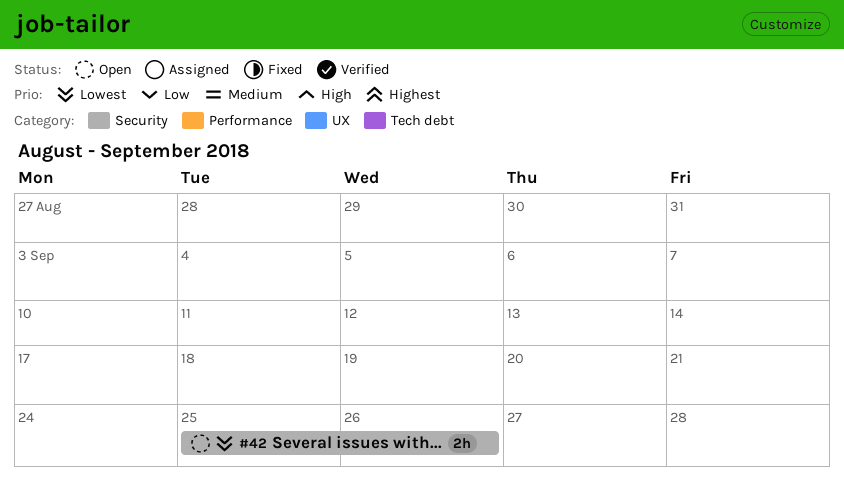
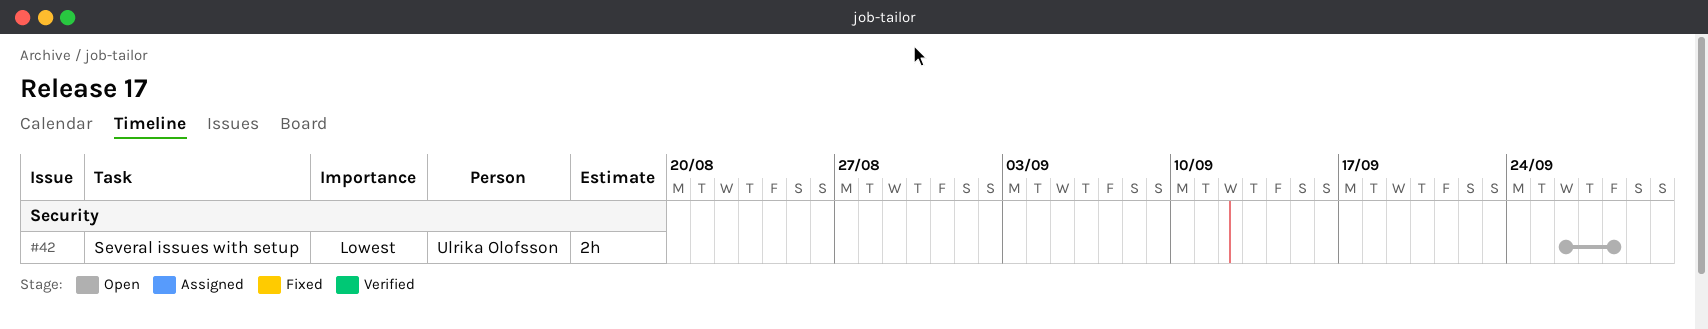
#42, start: Sep 25 -> Sep 26
#42, due: Sep 26 -> Sep 28

